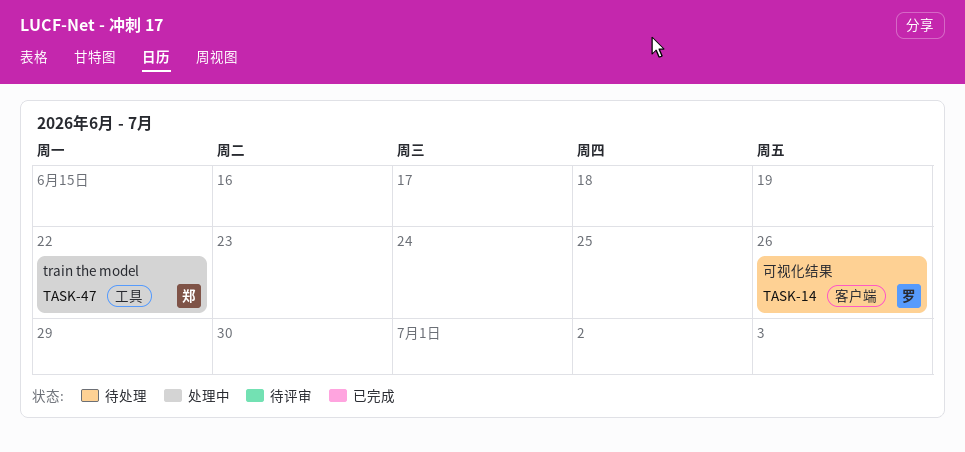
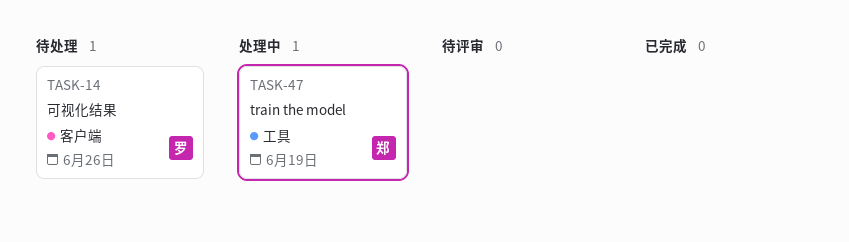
TASK-47, due: Jun 22 -> Jun 19

